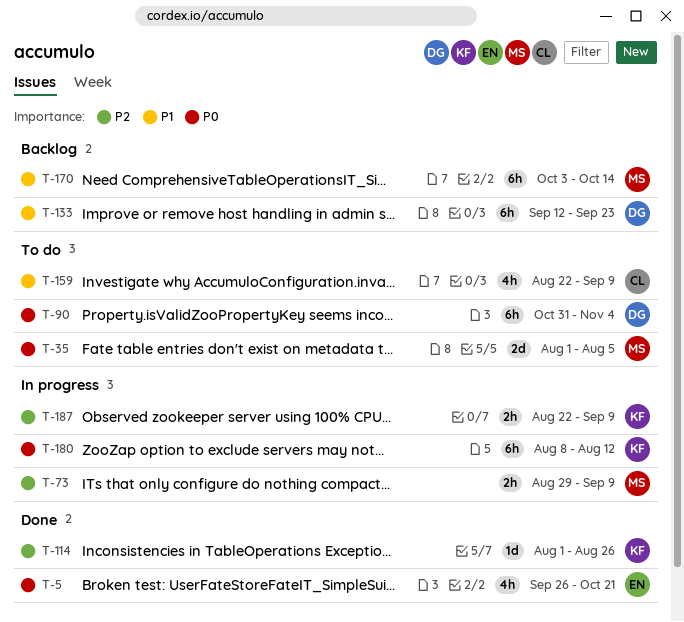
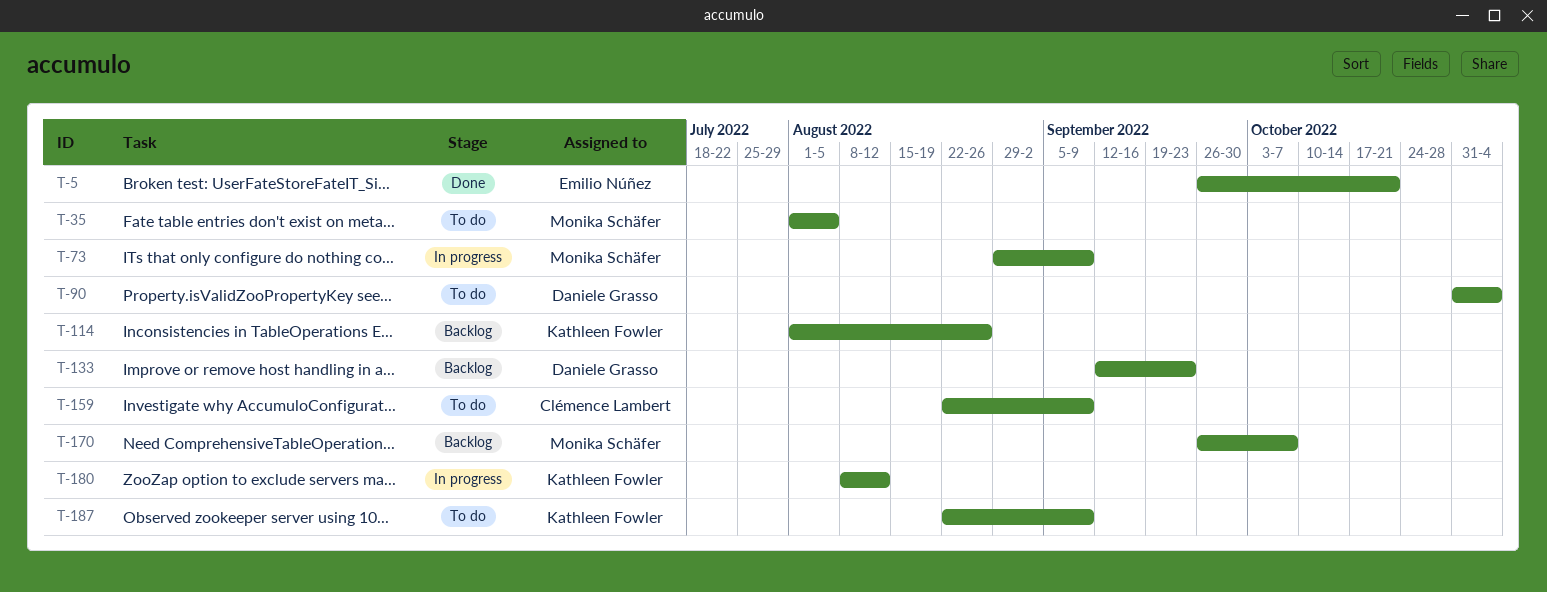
T-114, status: Done -> Backlog
T-170, start: Oct 3 -> Sep 26
T-170, due: Oct 14 -> Oct 7
T-187, status: In progress -> To do

